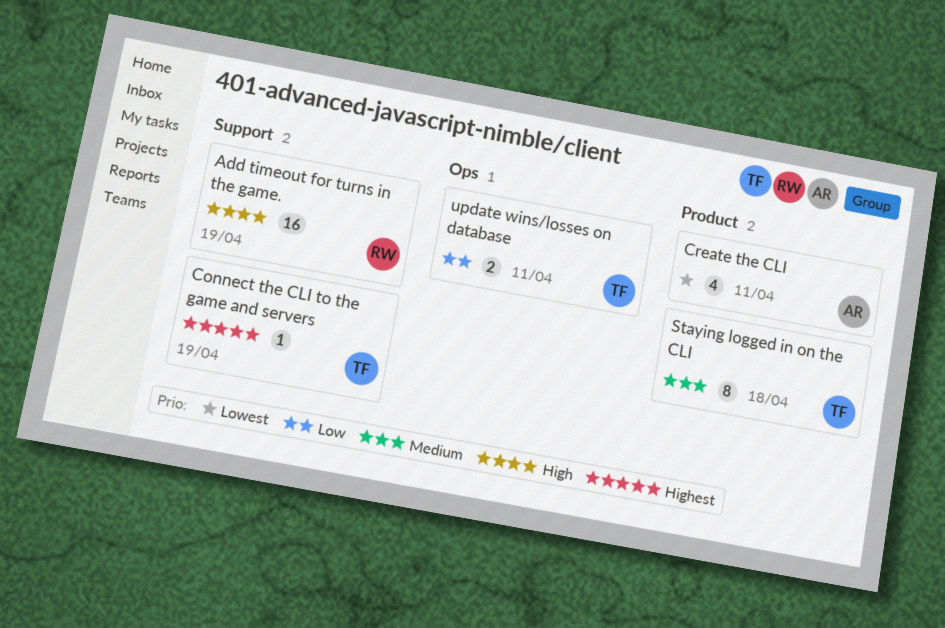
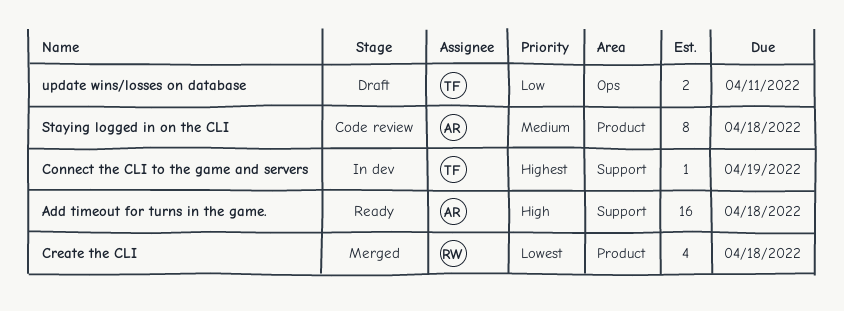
Add timeout for turns in the game., owner: RW -> AR
Add timeout for turns in the game., due: Apr 19 -> Apr 18
Create the CLI, owner: AR -> RW
Create the CLI, due: Apr 11 -> Apr 18
Staying logged in on the CLI, owner: TF -> AR

